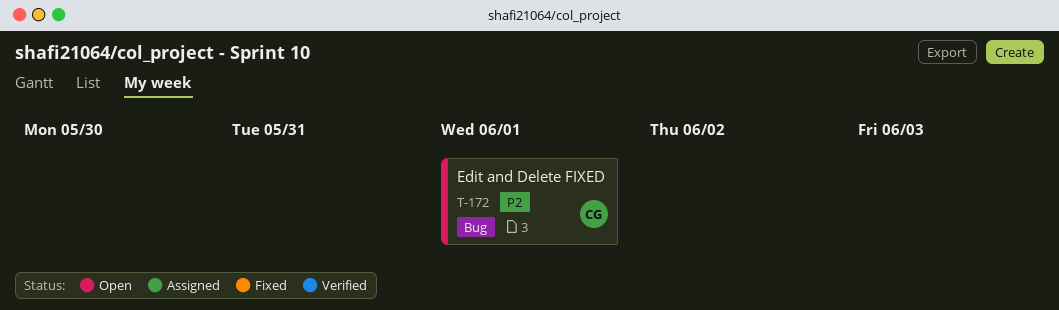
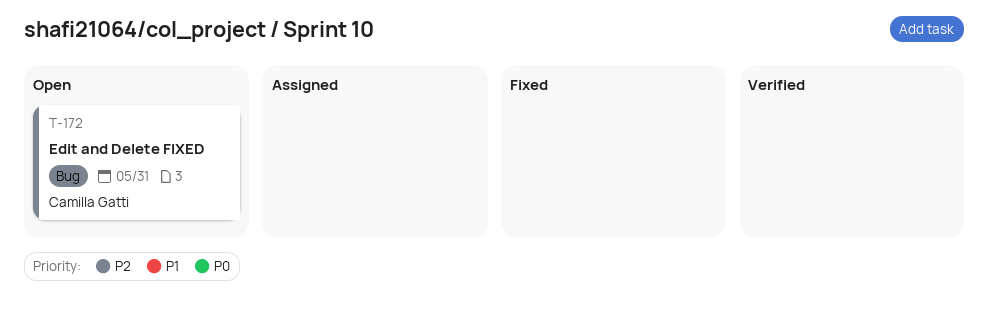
T-172, due: Jun 1 -> May 31

